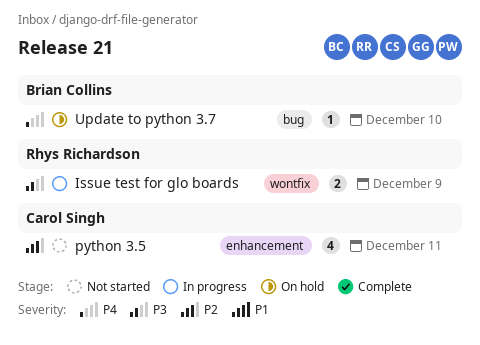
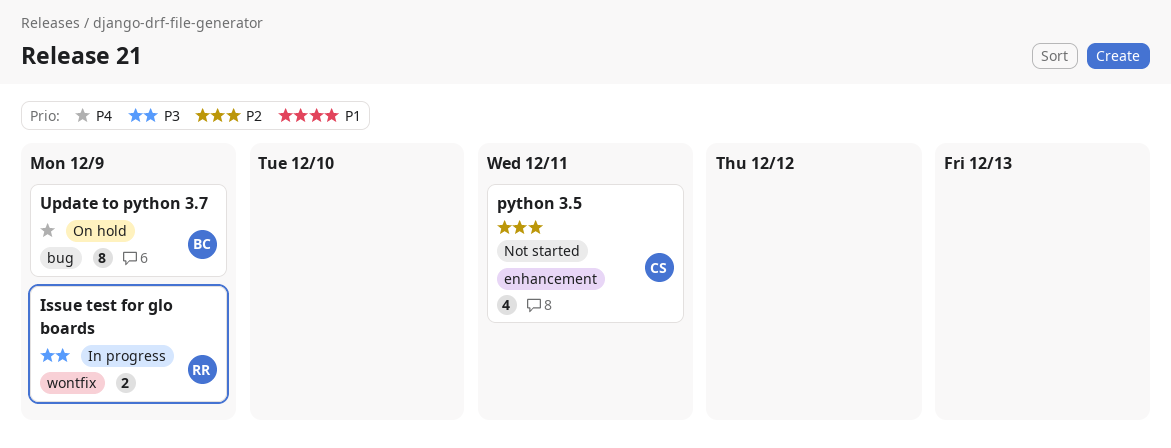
Update to python 3.7, estimate: 1 -> 8
Update to python 3.7, due: Dec 10 -> Dec 9

